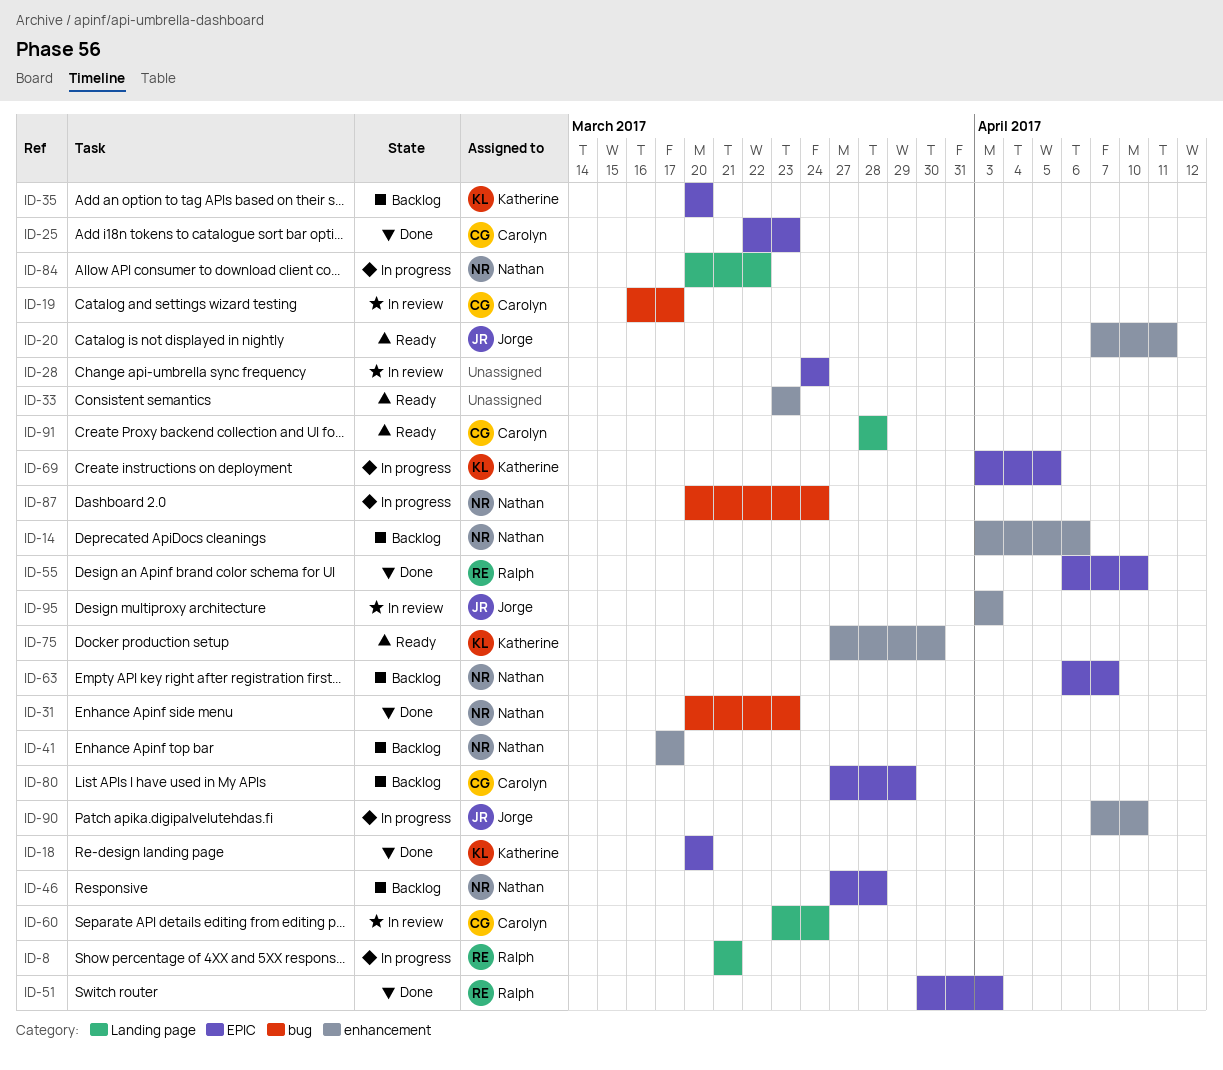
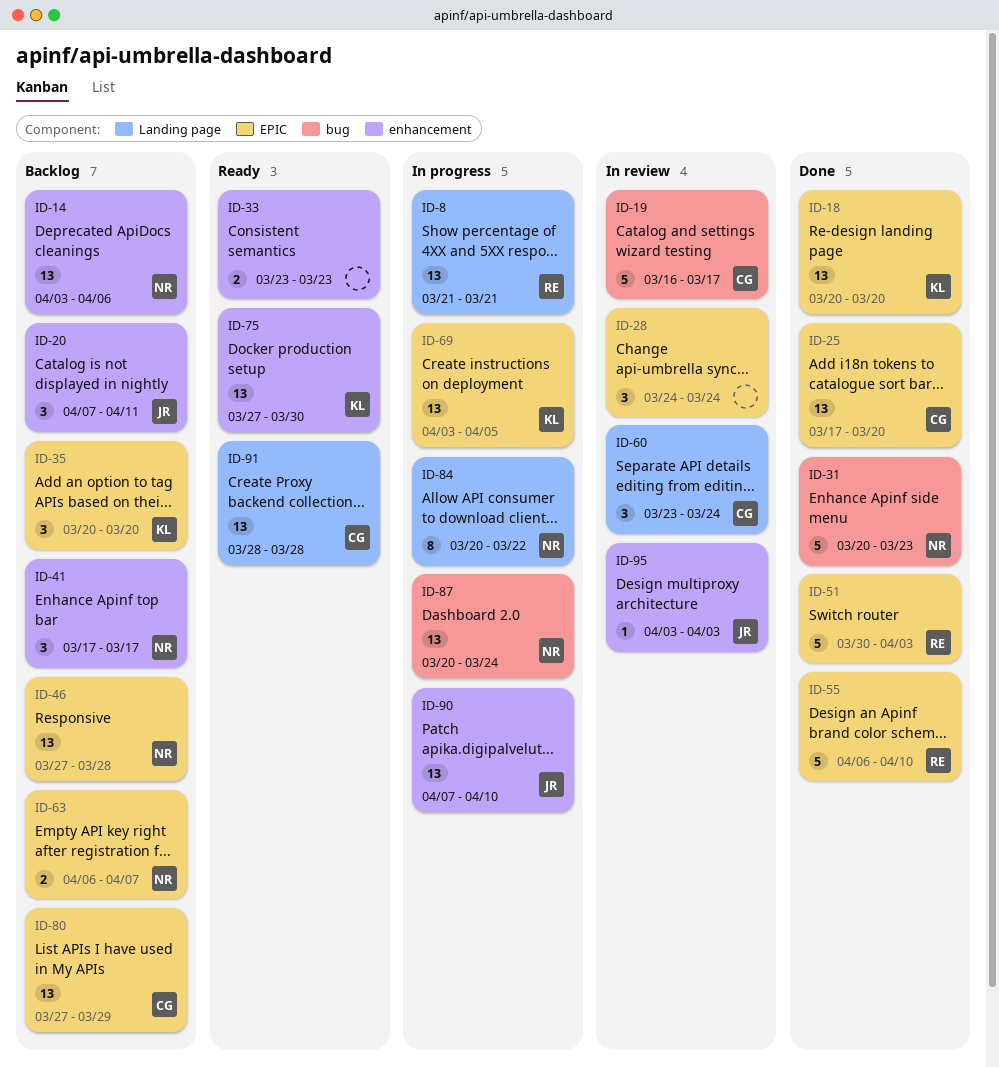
ID-20, status: Ready -> Backlog
ID-25, start: Mar 22 -> Mar 17
ID-25, due: Mar 23 -> Mar 20

